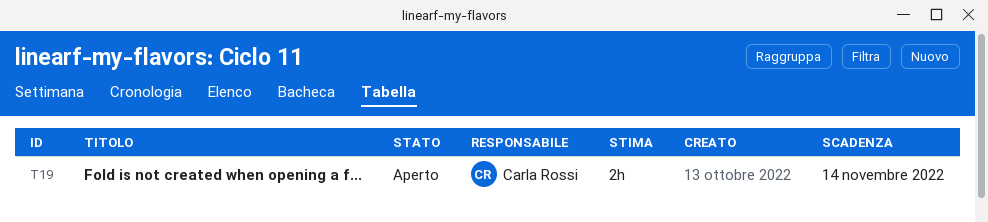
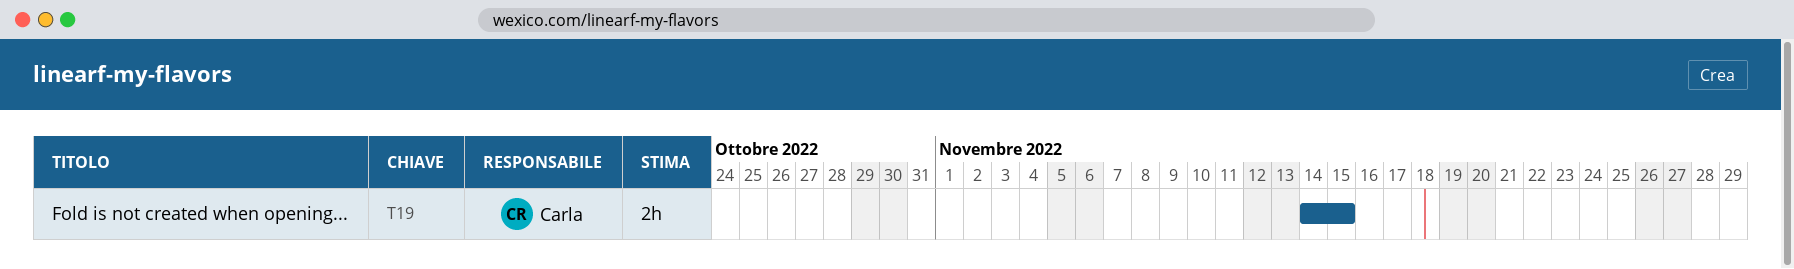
T19, due: Nov 14 -> Nov 15

